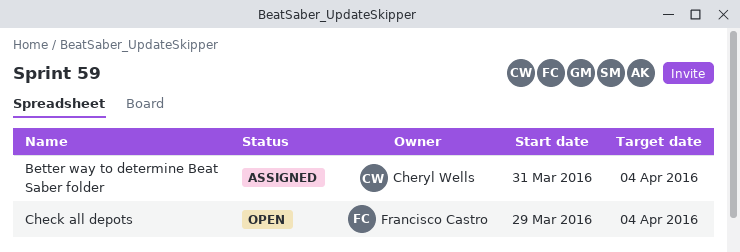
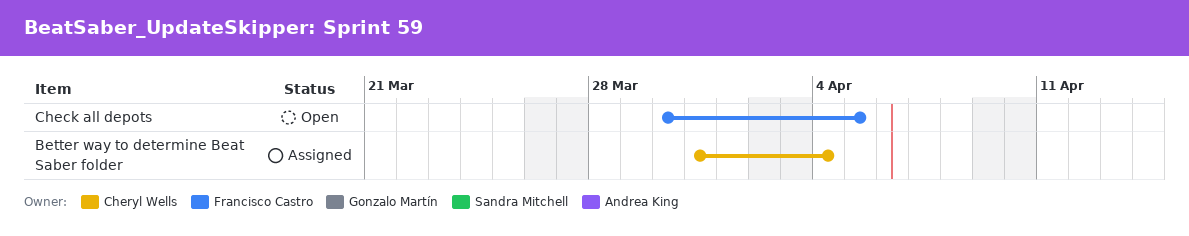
Check all depots, start: Mar 29 -> Mar 30
Check all depots, due: Apr 4 -> Apr 5

